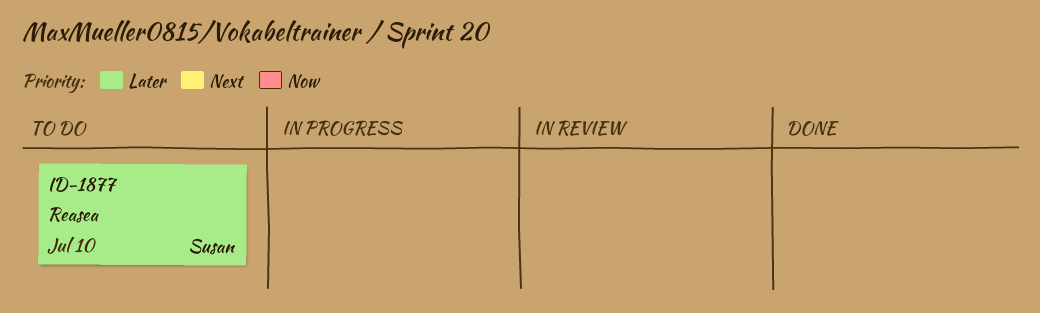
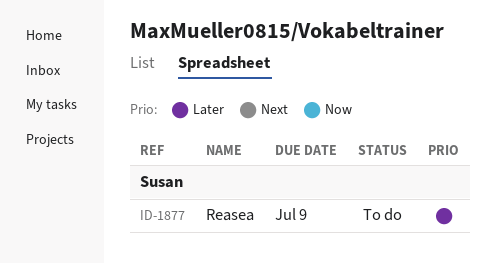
ID-1877, due: Jul 10 -> Jul 9

